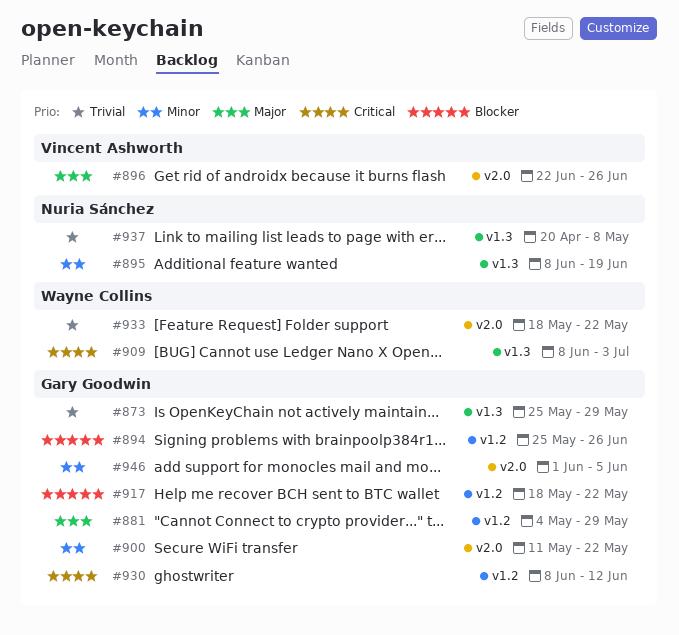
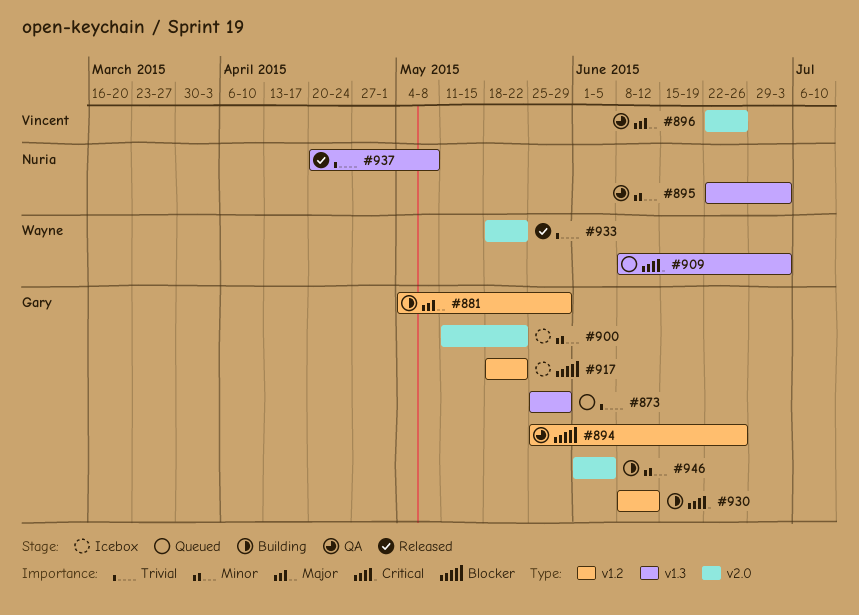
#895, start: Jun 8 -> Jun 22
#895, due: Jun 19 -> Jul 3

